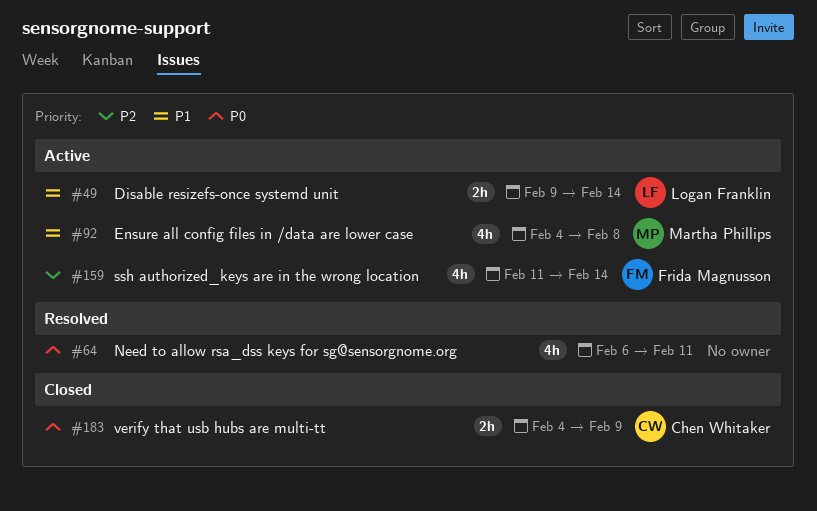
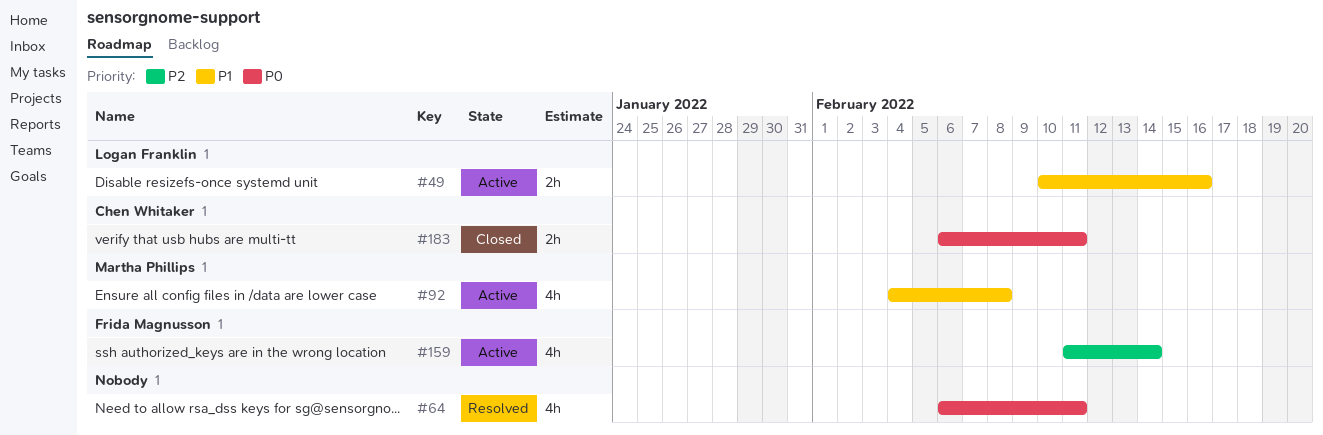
#49, start: Feb 9 -> Feb 10
#49, due: Feb 14 -> Feb 16
#183, start: Feb 4 -> Feb 6
#183, due: Feb 9 -> Feb 11

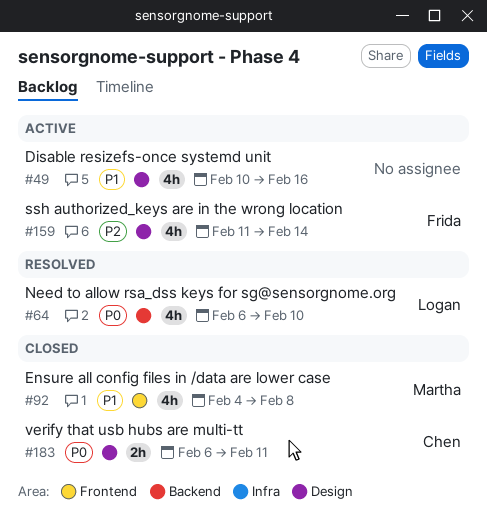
#49, owner: Logan Franklin -> none
#49, estimate: 2h -> 4h
#64, owner: none -> Logan Franklin
#64, due: Feb 11 -> Feb 10
#92, status: Active -> Closed

